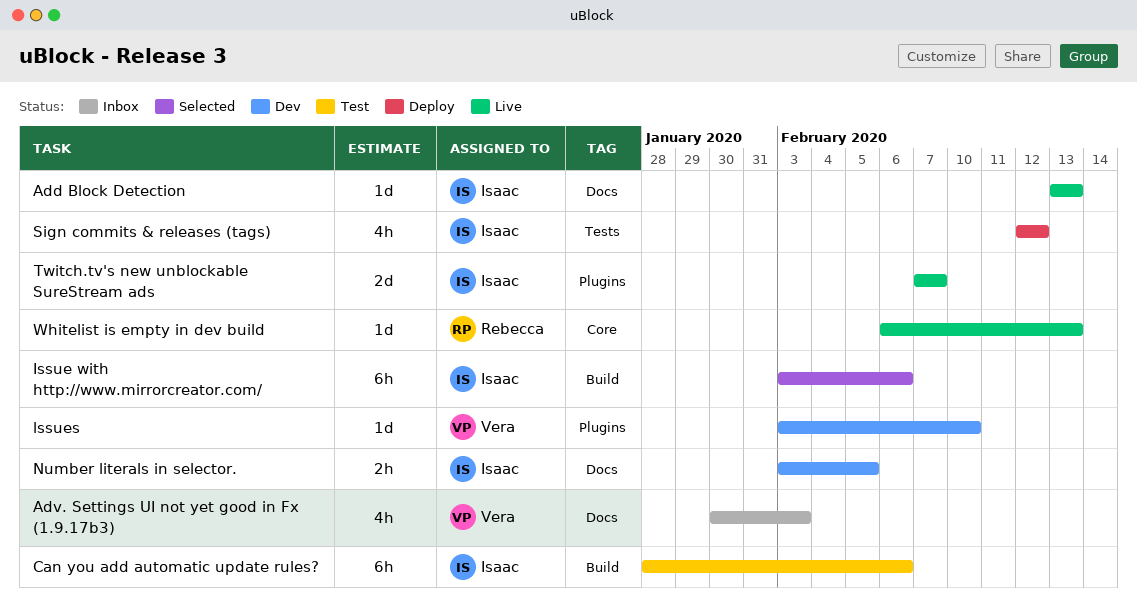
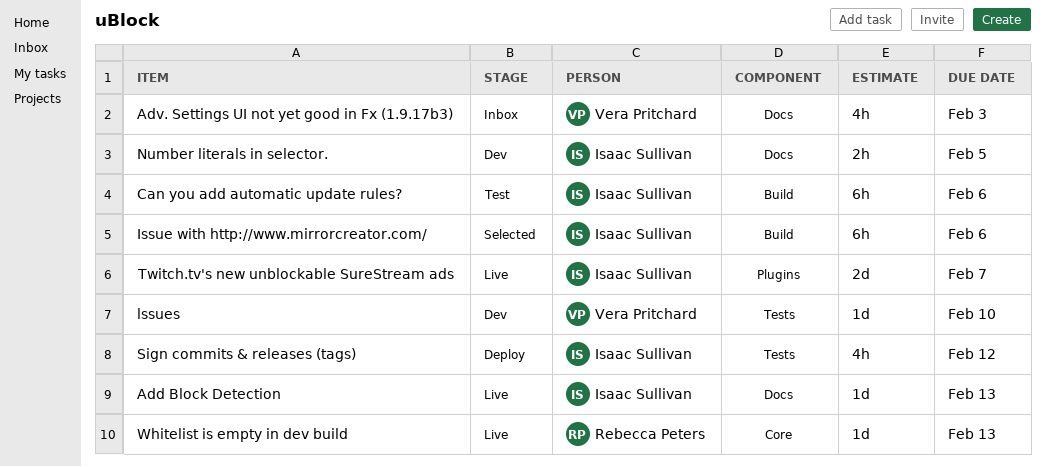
lssues, label: Plugins -> Tests

